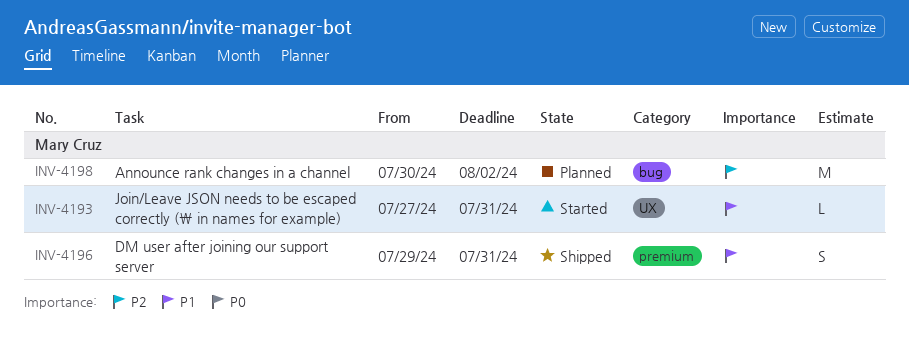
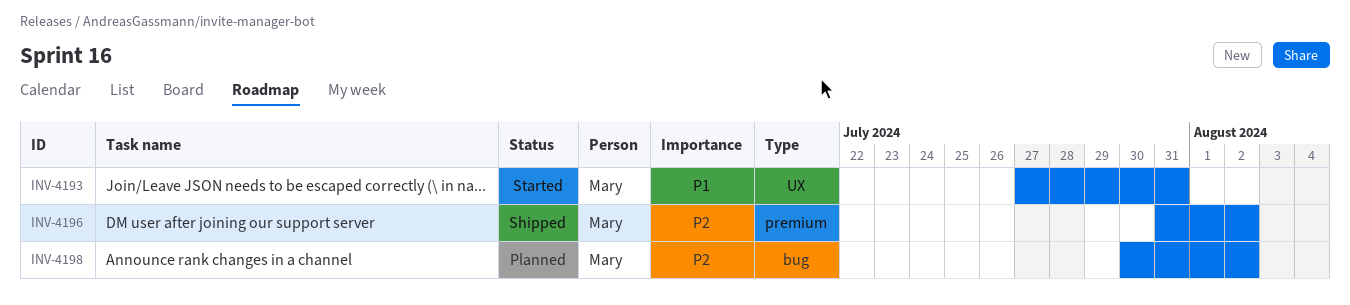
INV-4196, priority: P1 -> P2
INV-4196, start: Jul 29 -> Jul 31
INV-4196, due: Jul 31 -> Aug 2

